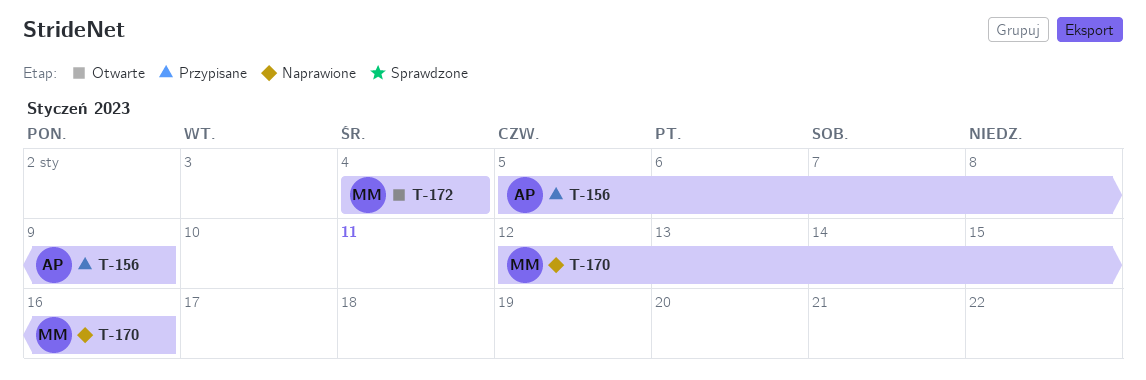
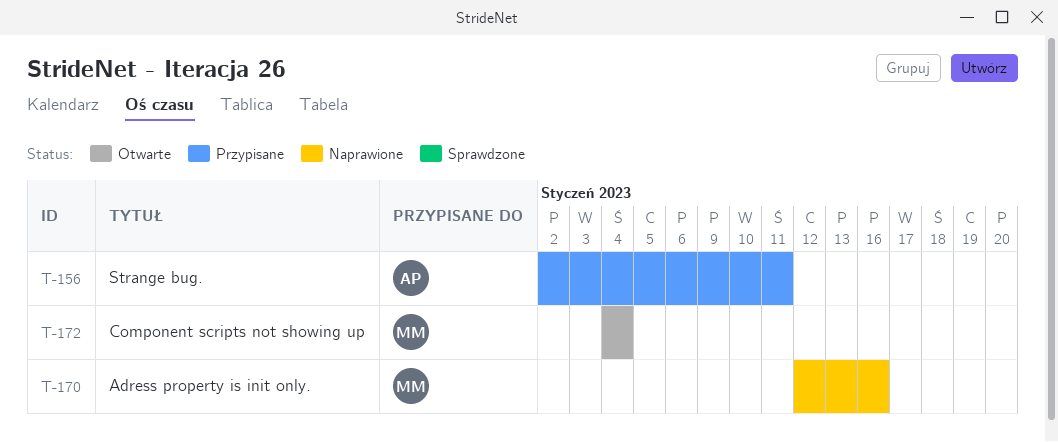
T-156, start: Jan 5 -> Jan 2
T-156, due: Jan 9 -> Jan 11

